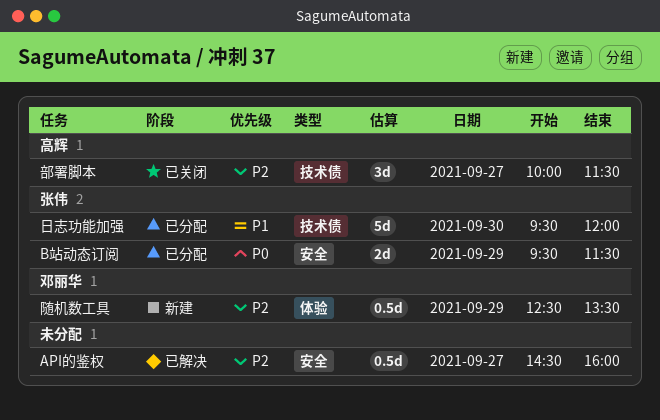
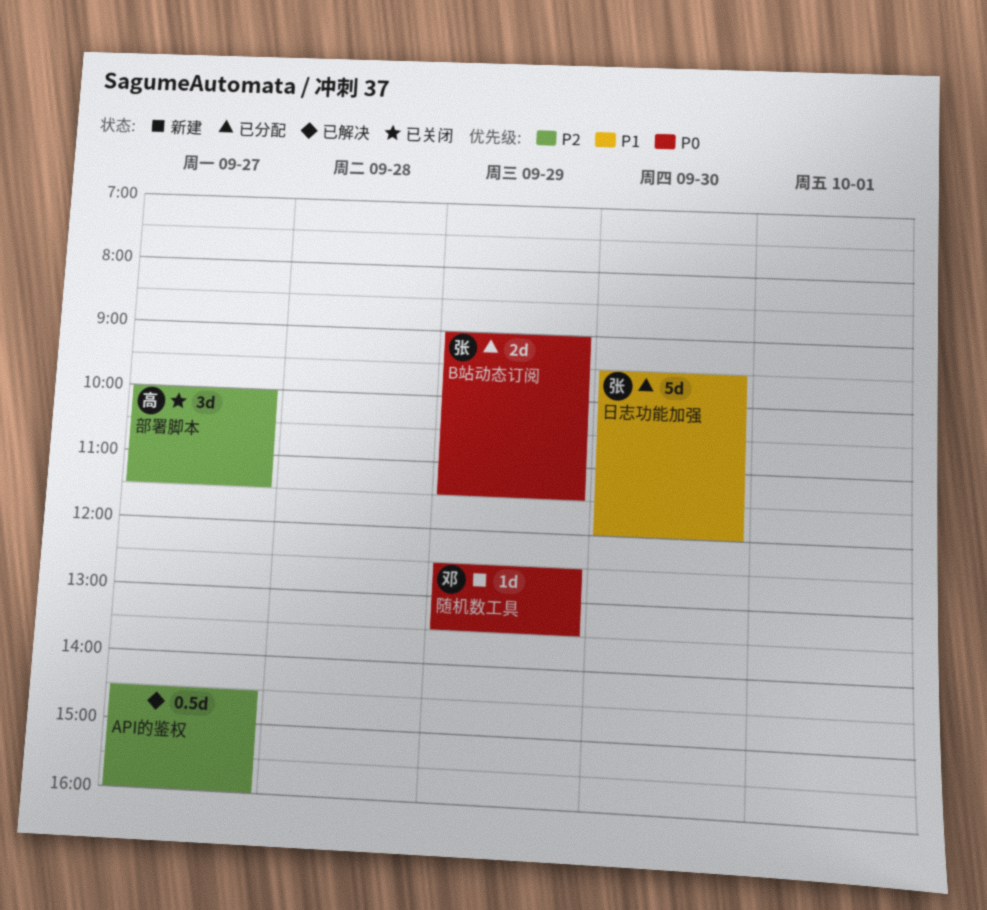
B站动态订阅, begins: 09:30 -> 09:00
随机数工具, priority: P2 -> P0
随机数工具, estimate: 0.5d -> 1d

